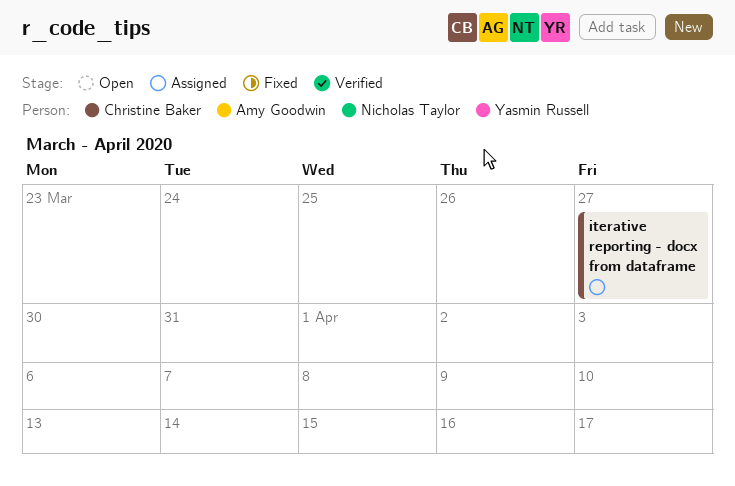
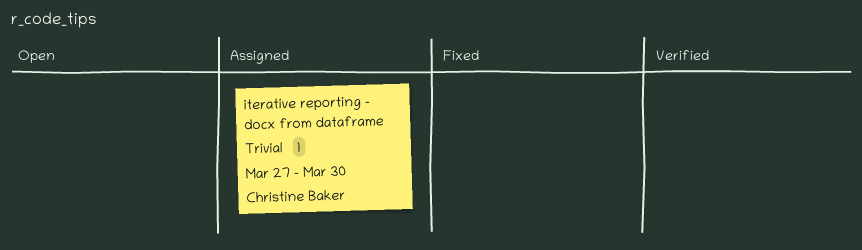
iterative reporting - docx from dataframe, due: Mar 27 -> Mar 30

